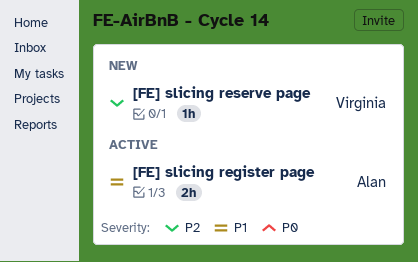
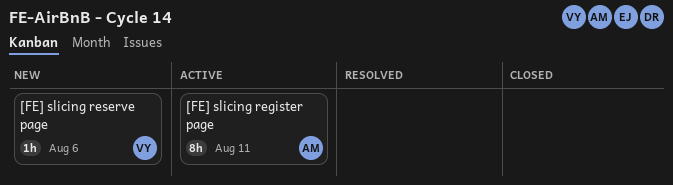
[FE] slicing register page, estimate: 2h -> 8h

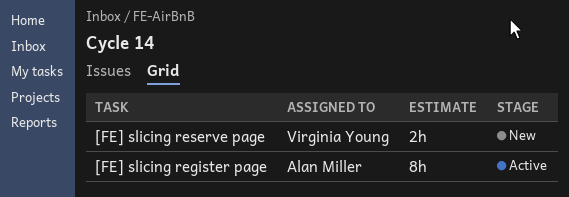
[FE] slicing reserve page, estimate: 1h -> 2h

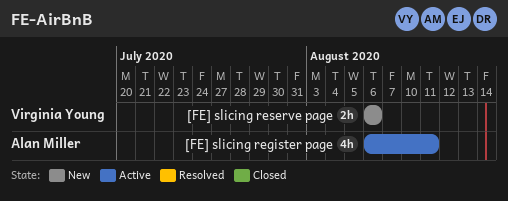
[FE] slicing register page, estimate: 8h -> 4h

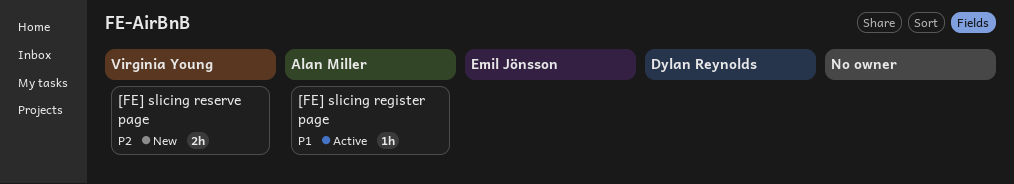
[FE] slicing register page, estimate: 4h -> 1h

